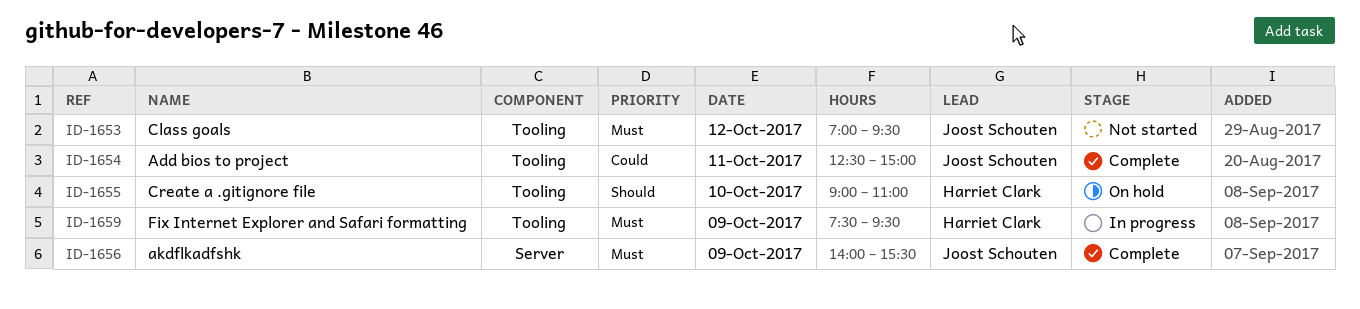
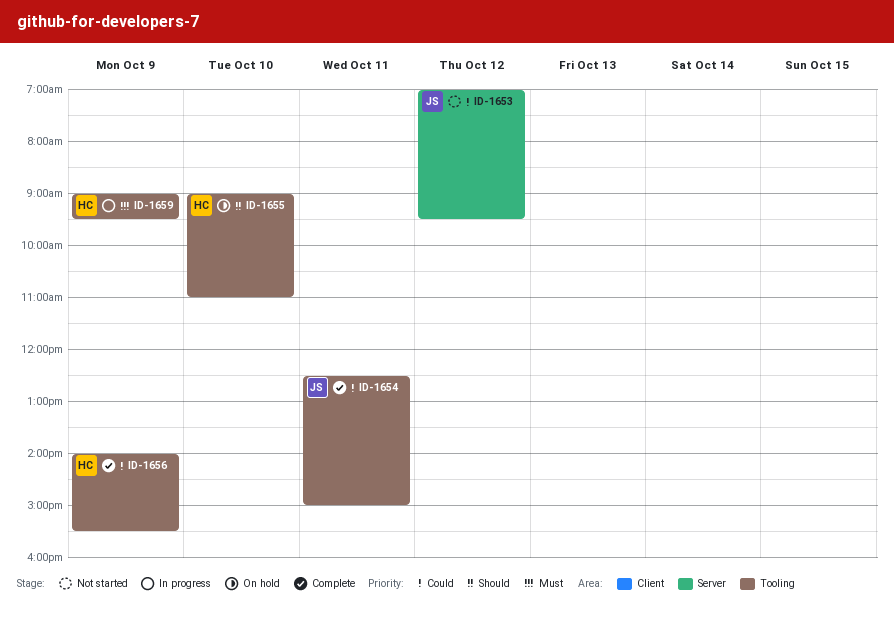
ID-1653, priority: Must -> Could
ID-1653, label: Tooling -> Server
ID-1656, owner: Joost Schouten -> Harriet Clark
ID-1656, priority: Must -> Could
ID-1656, label: Server -> Tooling
ID-1659, begins: 07:30 -> 09:00

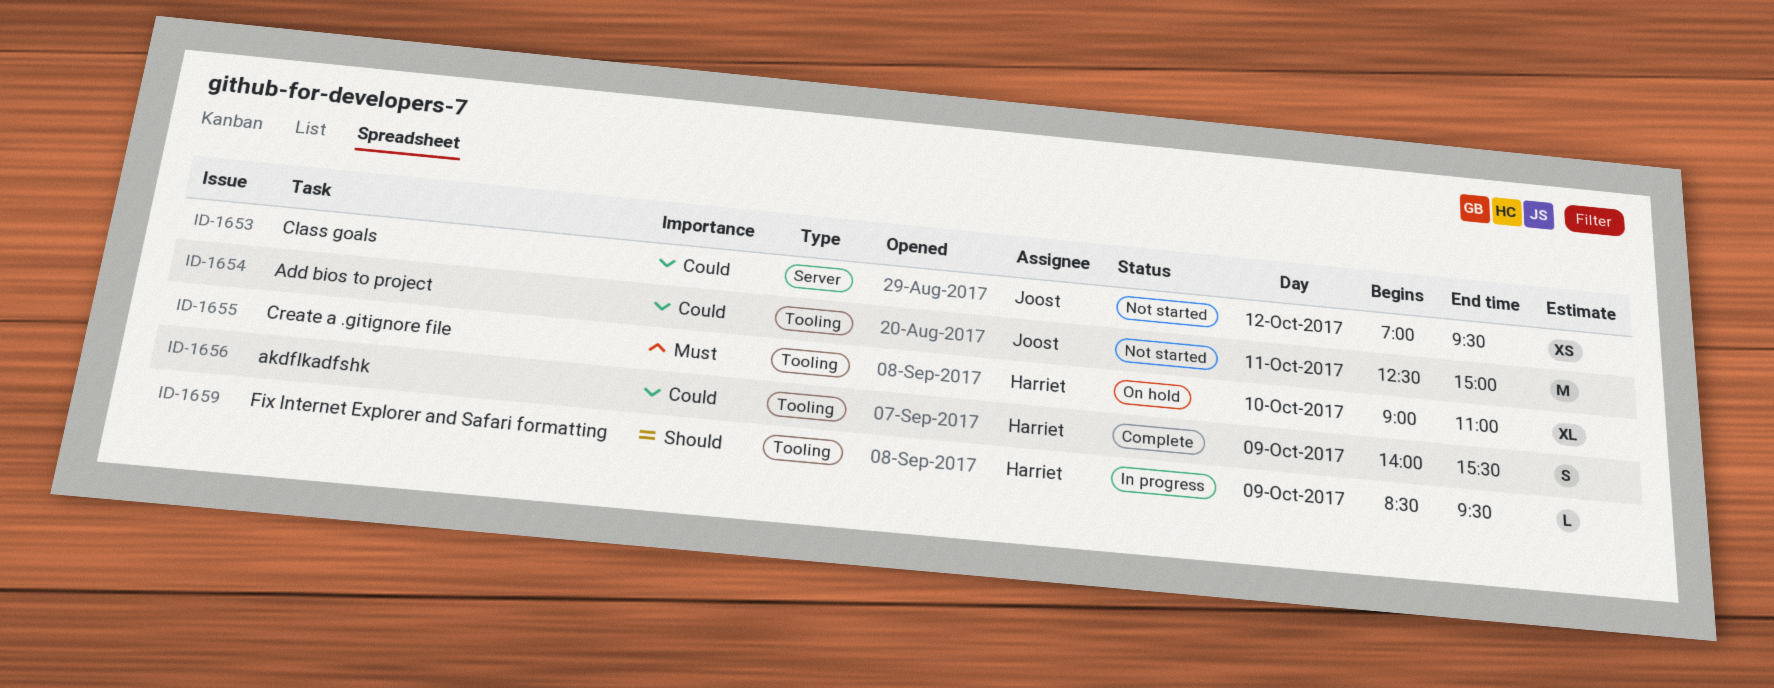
ID-1654, status: Complete -> Not started
ID-1655, priority: Should -> Must
ID-1659, priority: Must -> Should
ID-1659, begins: 09:00 -> 08:30

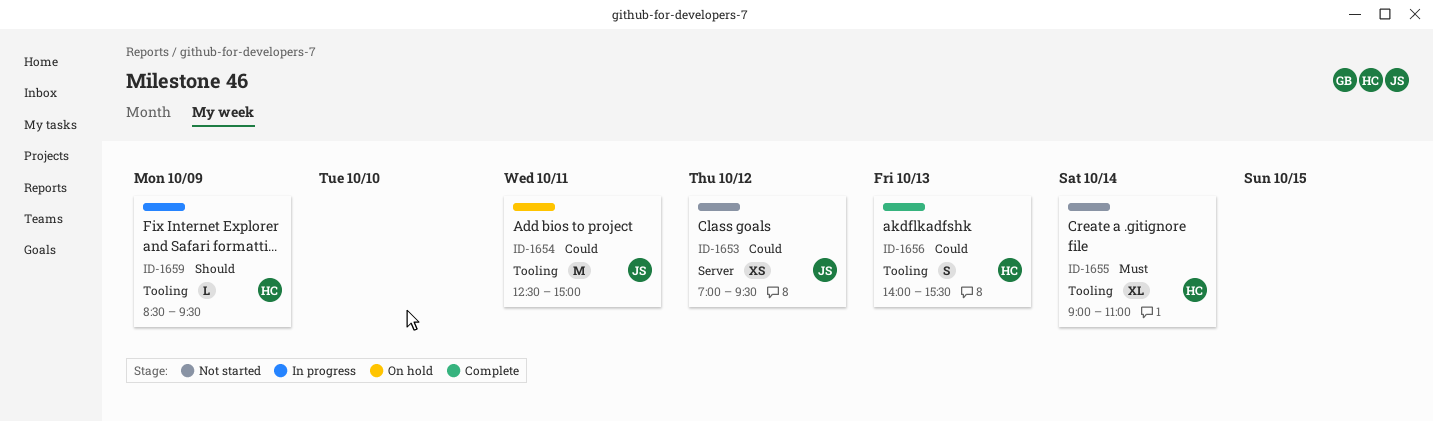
ID-1654, status: Not started -> On hold
ID-1655, status: On hold -> Not started
ID-1655, day: Oct 10 -> Oct 14
ID-1656, day: Oct 9 -> Oct 13

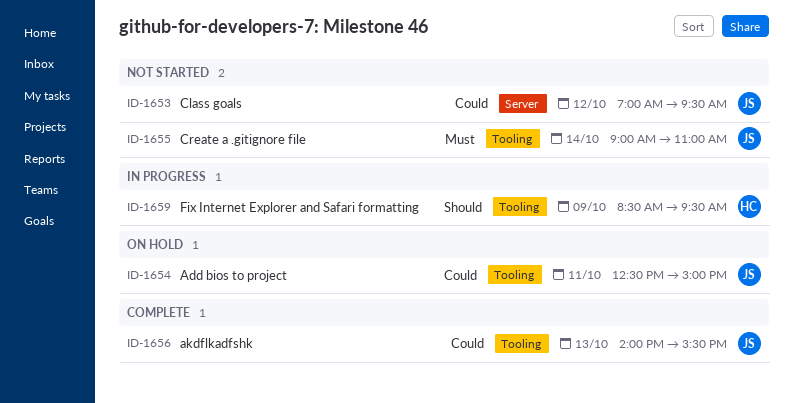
ID-1655, owner: HC -> JS
ID-1656, owner: HC -> JS

